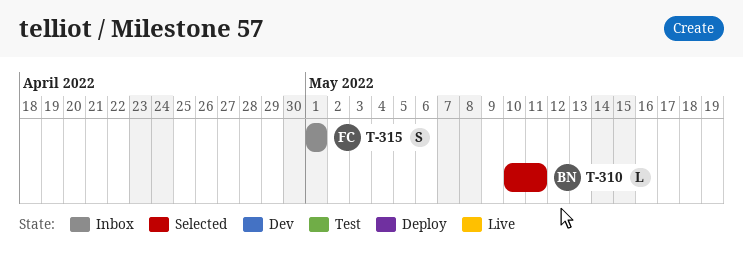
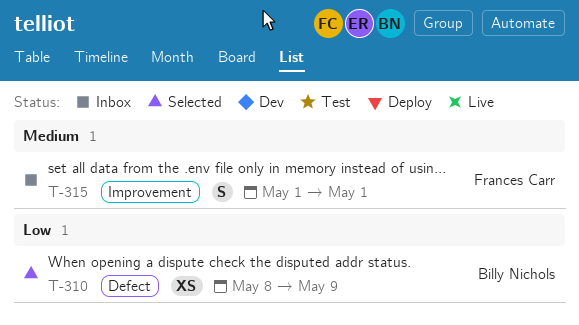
T-310, estimate: L -> XS
T-310, start: May 10 -> May 8
T-310, due: May 11 -> May 9

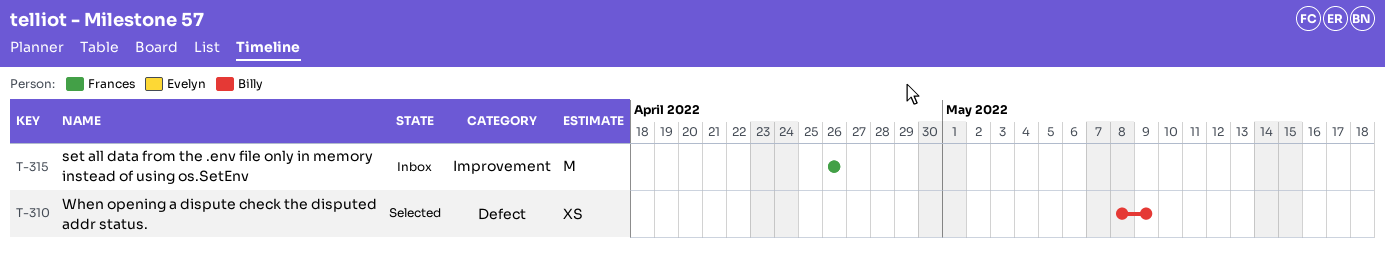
T-315, estimate: S -> M
T-315, start: May 1 -> Apr 26
T-315, due: May 1 -> Apr 26

